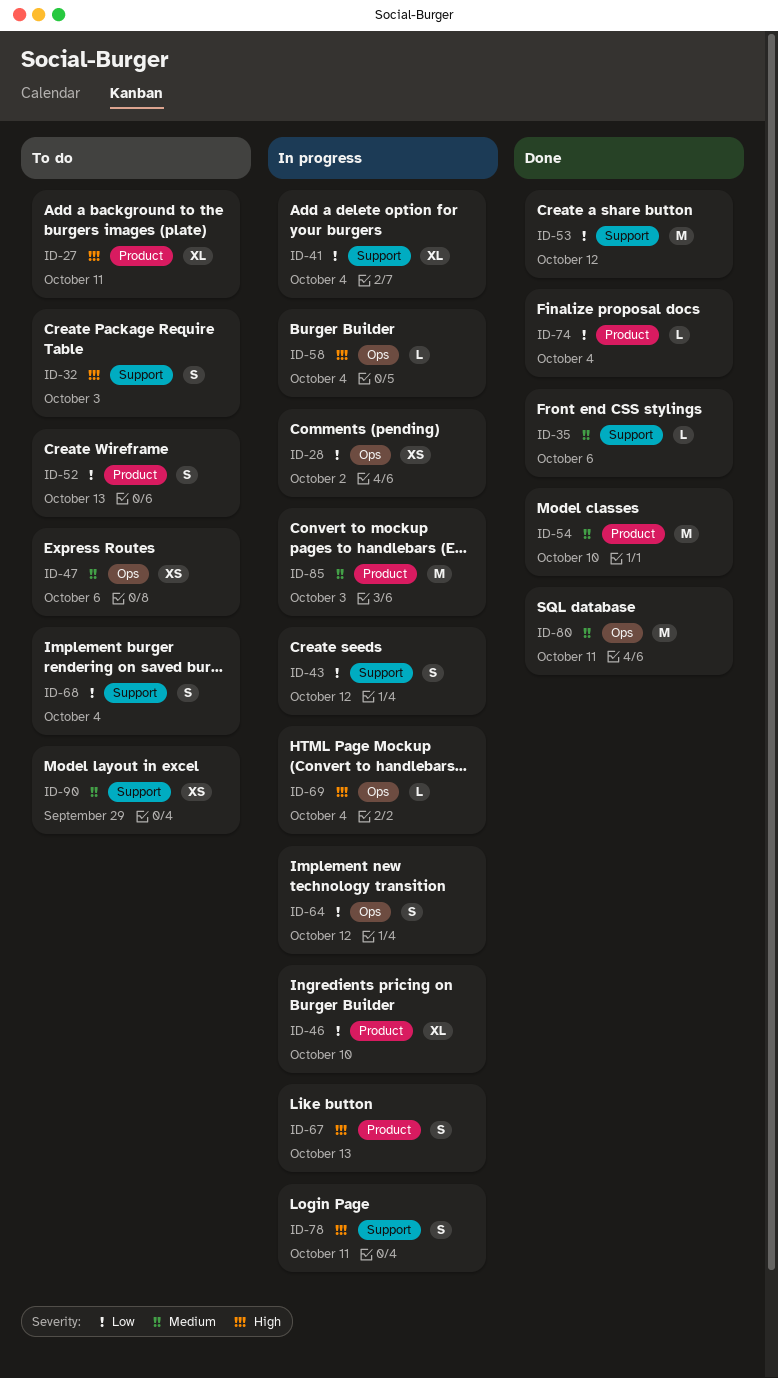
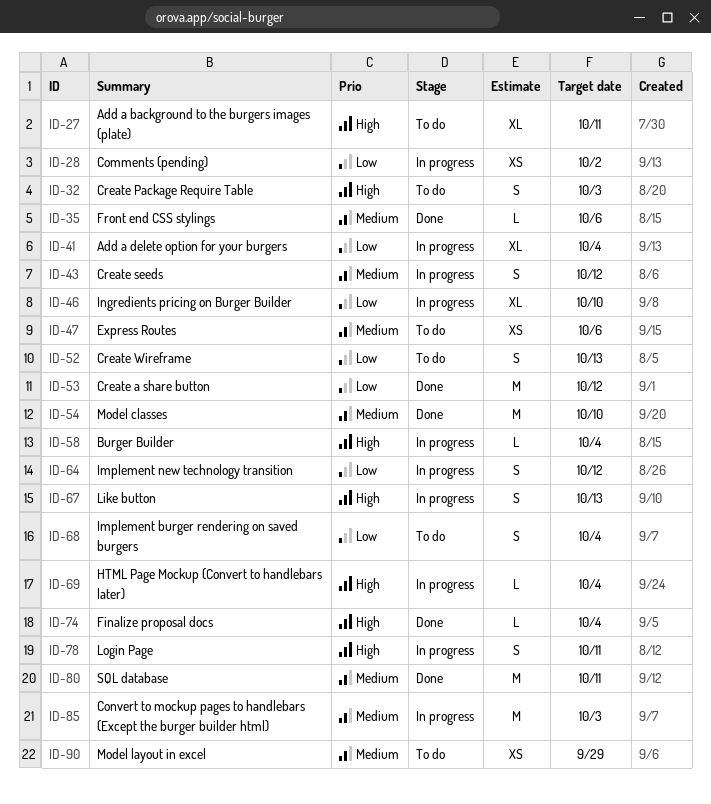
ID-43, priority: Low -> Medium
ID-74, priority: Low -> High

